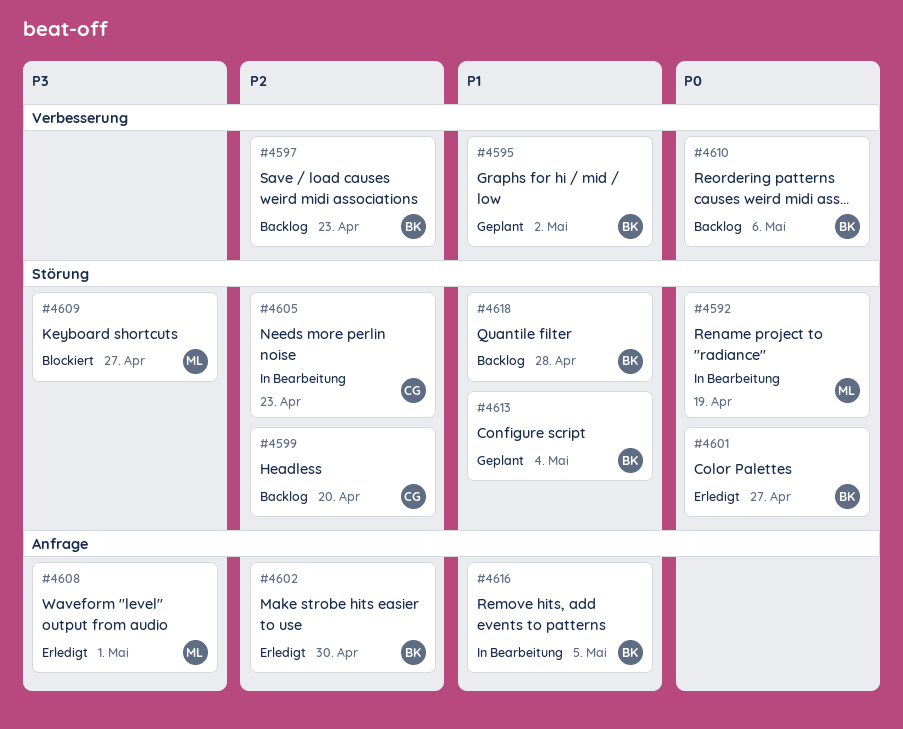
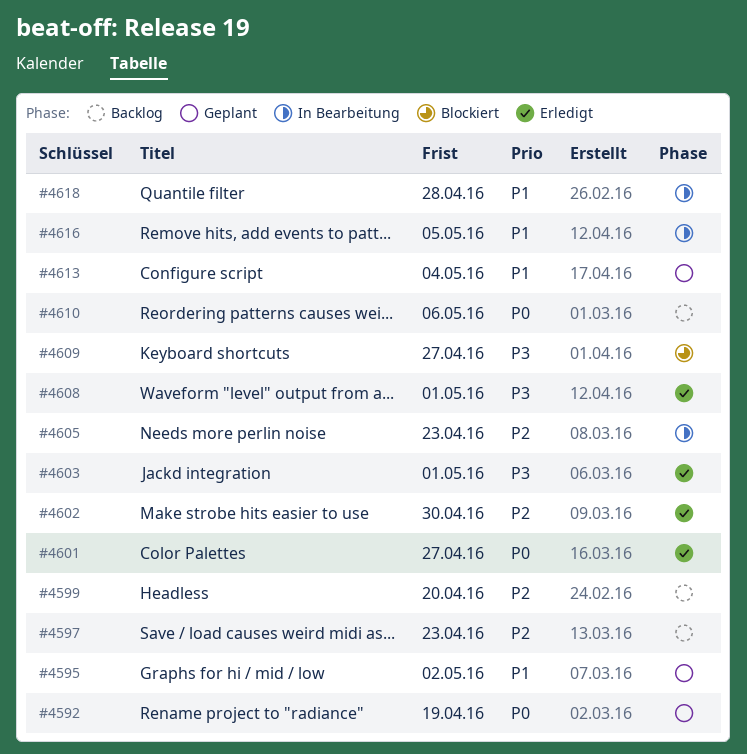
#4592, status: In Bearbeitung -> Geplant
#4603: none -> present
#4618, status: Backlog -> In Bearbeitung

